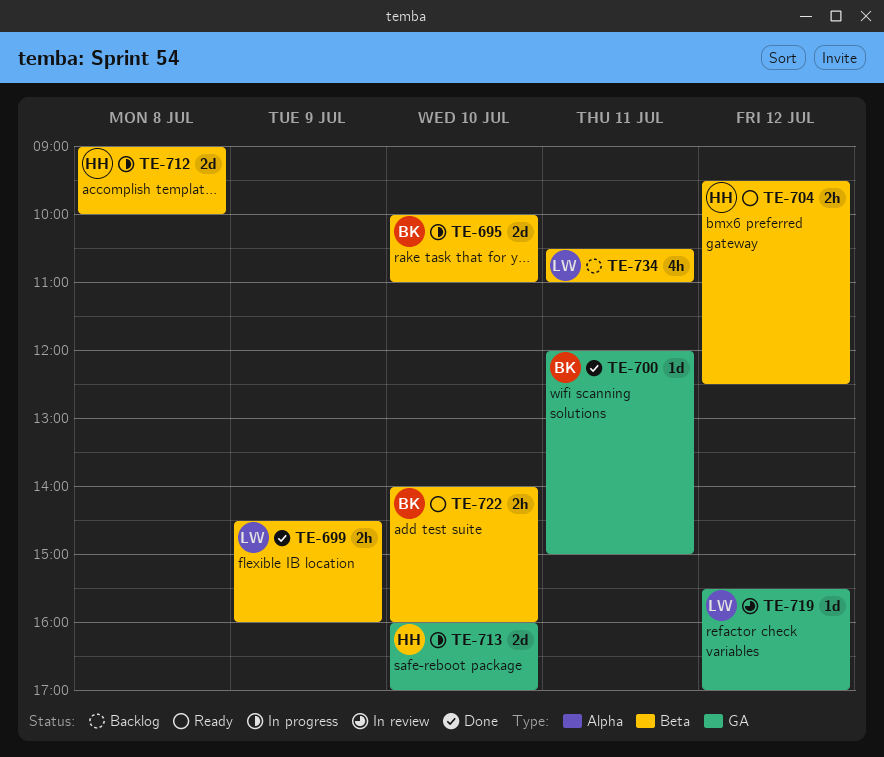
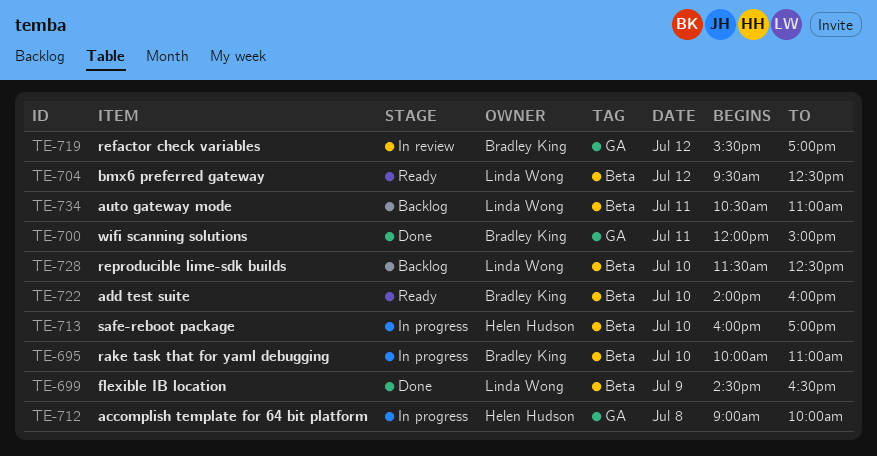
TE-699, ends: 16:00 -> 16:30
TE-704, owner: Helen Hudson -> Linda Wong
TE-712, label: Beta -> GA
TE-713, label: GA -> Beta
TE-719, owner: Linda Wong -> Bradley King
TE-728: none -> present

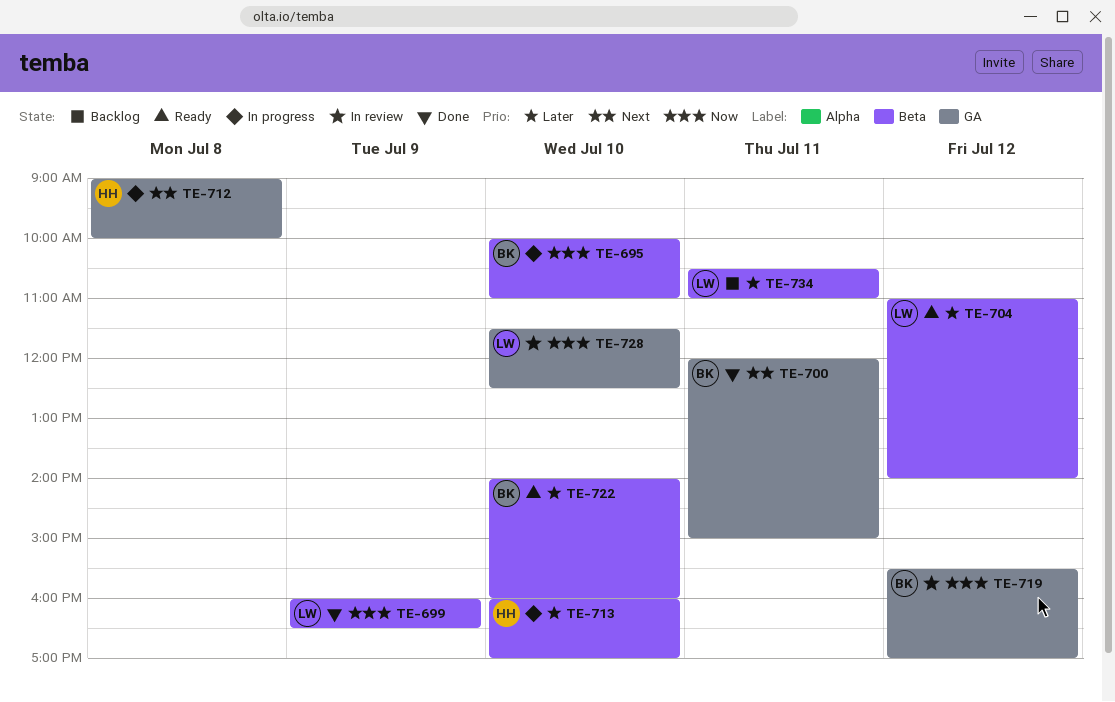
TE-699, begins: 14:30 -> 16:00
TE-704, begins: 09:30 -> 11:00
TE-704, ends: 12:30 -> 14:00
TE-728, status: Backlog -> In review
TE-728, label: Beta -> GA

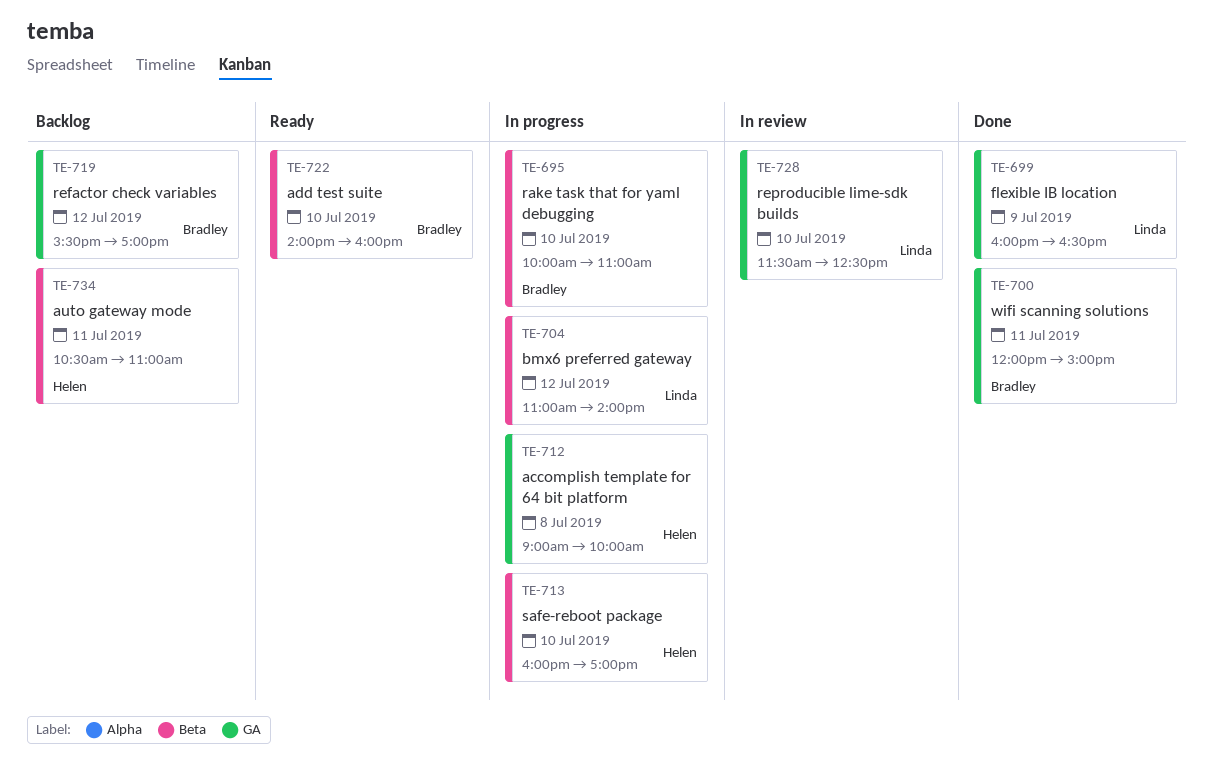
TE-699, label: Beta -> GA
TE-704, status: Ready -> In progress
TE-719, status: In review -> Backlog
TE-734, owner: Linda -> Helen

